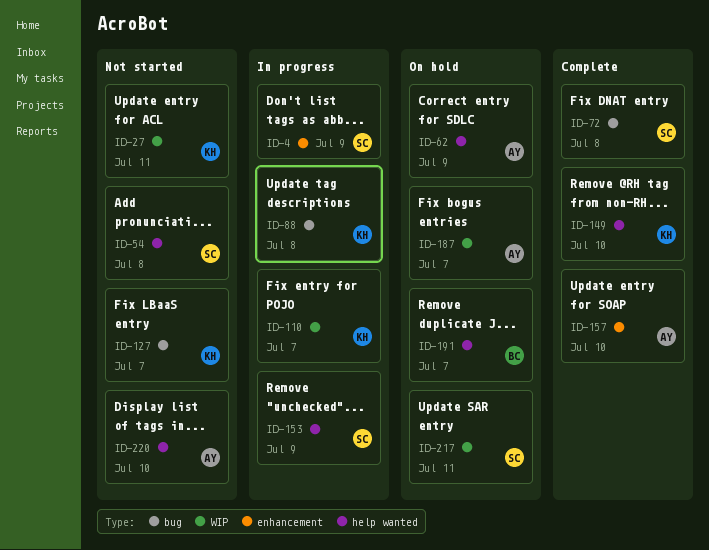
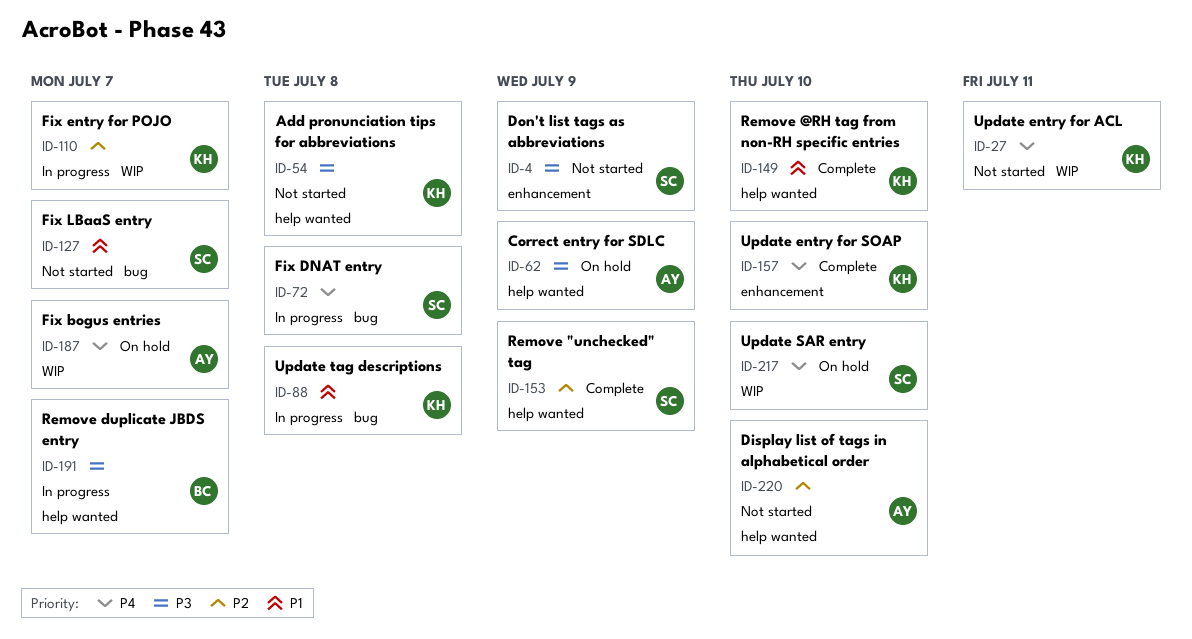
ID-4, status: In progress -> Not started
ID-54, owner: SC -> KH
ID-72, status: Complete -> In progress
ID-127, owner: KH -> SC
ID-153, status: In progress -> Complete
ID-157, owner: AY -> KH
ID-191, status: On hold -> In progress
ID-217, due: Jul 11 -> Jul 10

